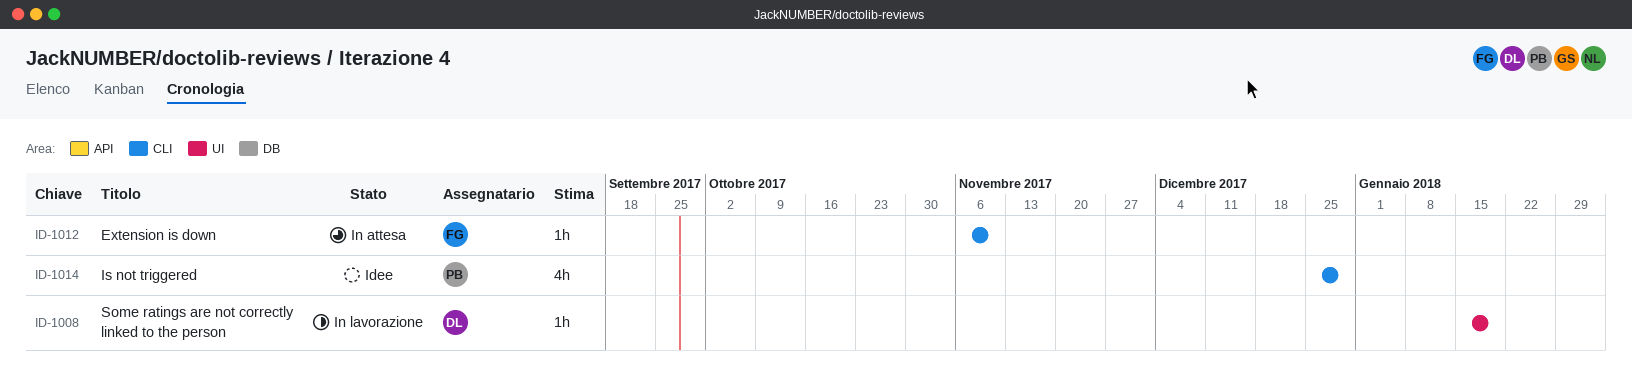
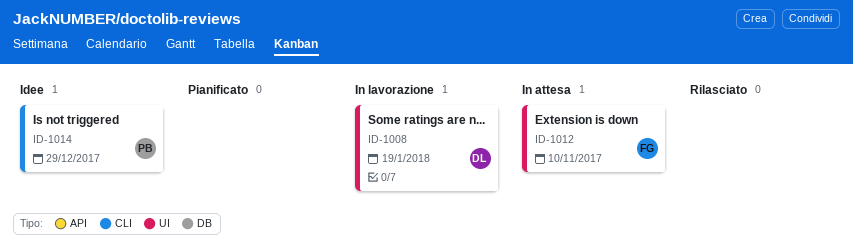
ID-1012, label: CLI -> UI

